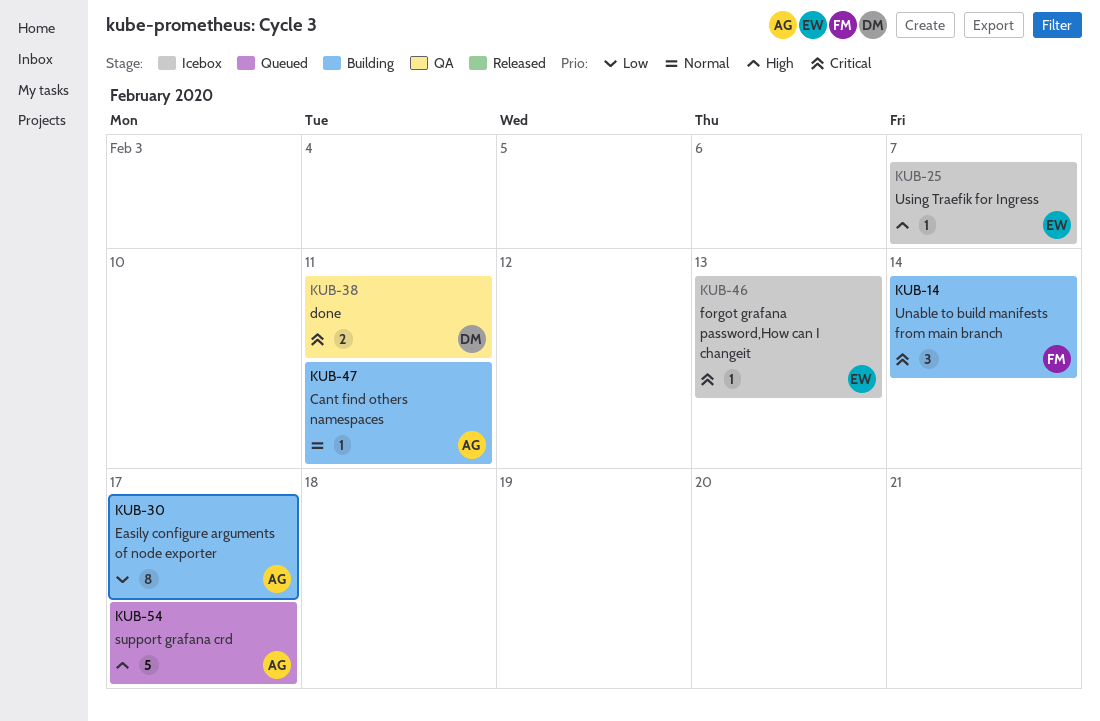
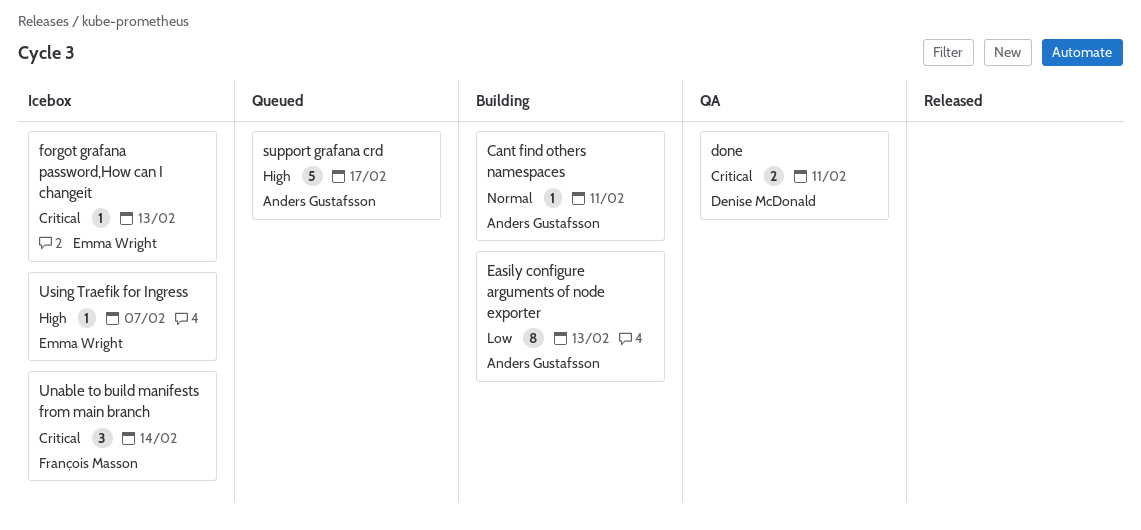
Easily configure arguments of node exporter, due: Feb 17 -> Feb 13
Unable to build manifests from main branch, status: Building -> Icebox

